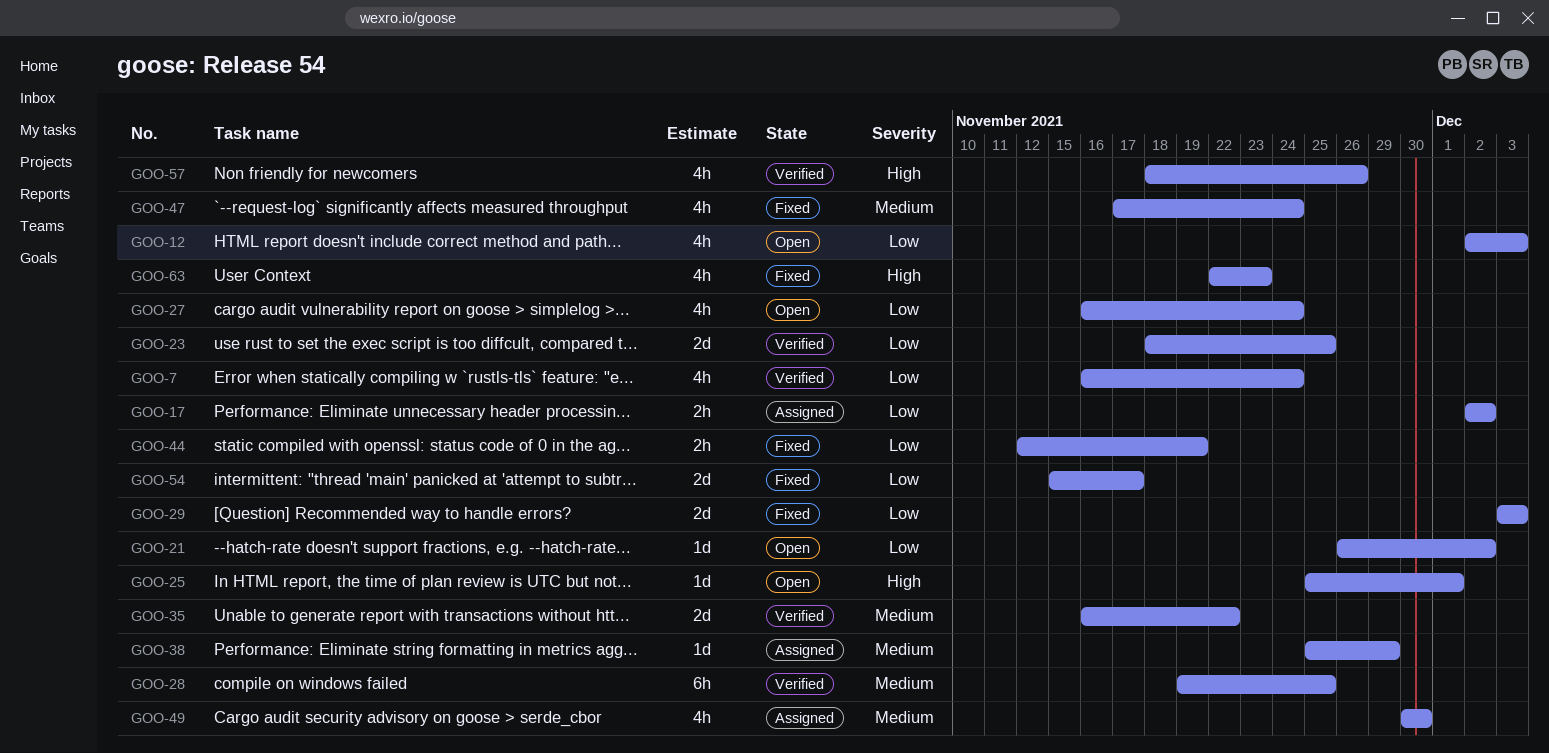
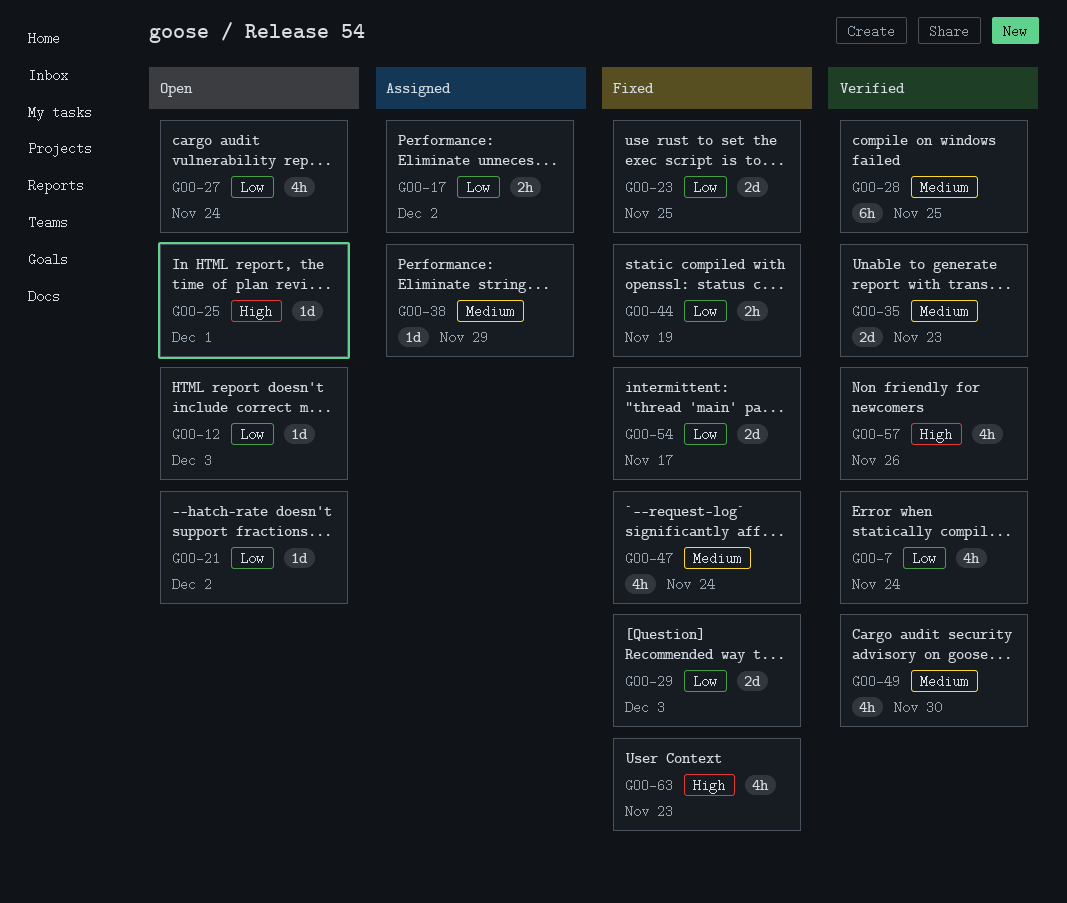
GOO-12, estimate: 4h -> 1d
GOO-23, status: Verified -> Fixed
GOO-35, due: Nov 22 -> Nov 23
GOO-49, status: Assigned -> Verified

